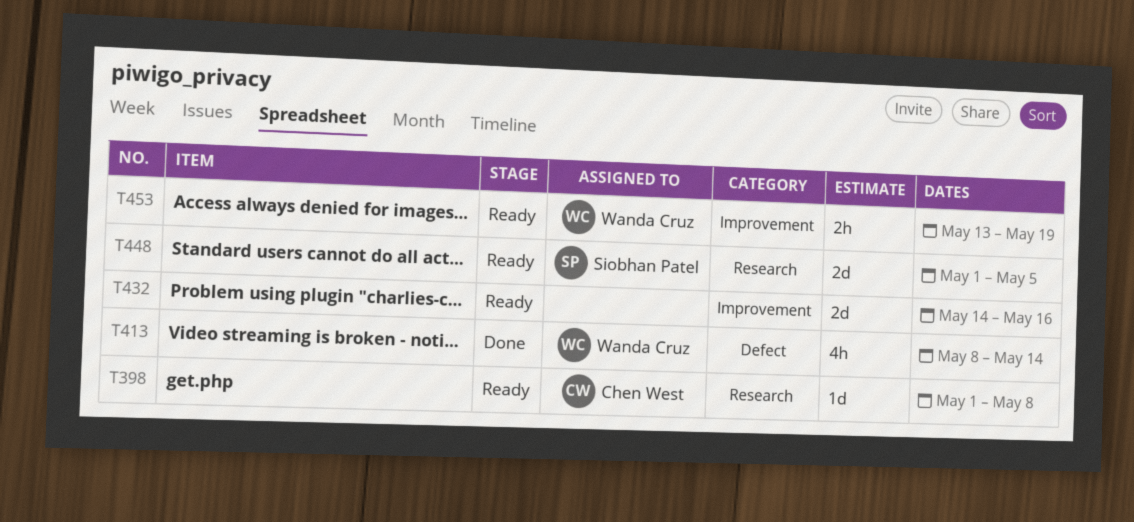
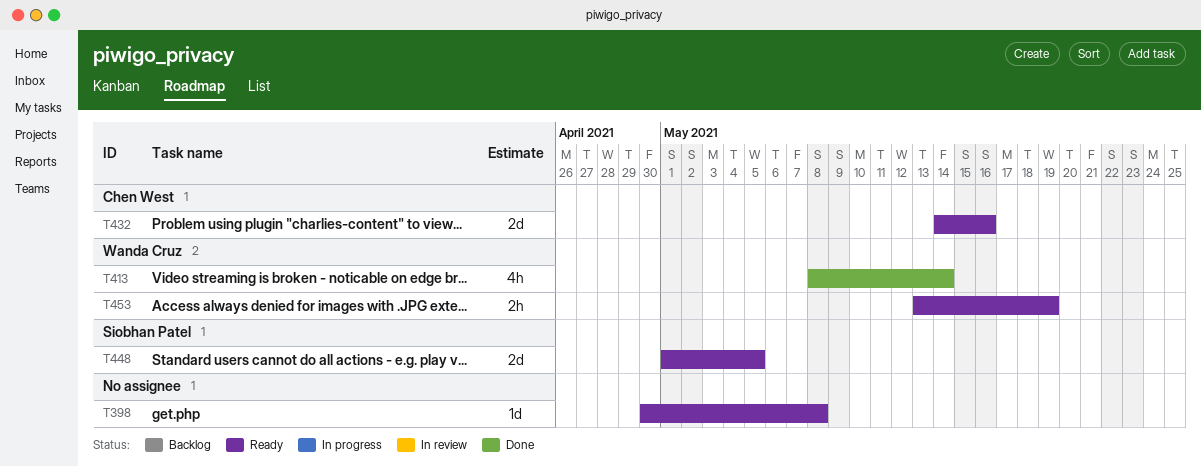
T398, owner: Chen West -> none
T398, start: May 1 -> Apr 30
T432, owner: none -> Chen West

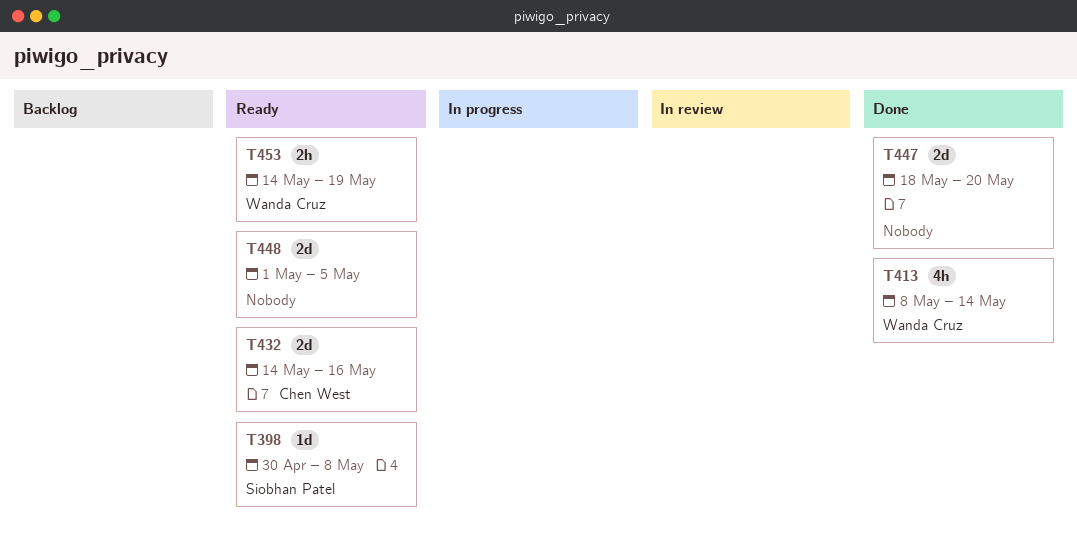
T398, owner: none -> Siobhan Patel
T447: none -> present
T448, owner: Siobhan Patel -> none
T453, start: May 13 -> May 14

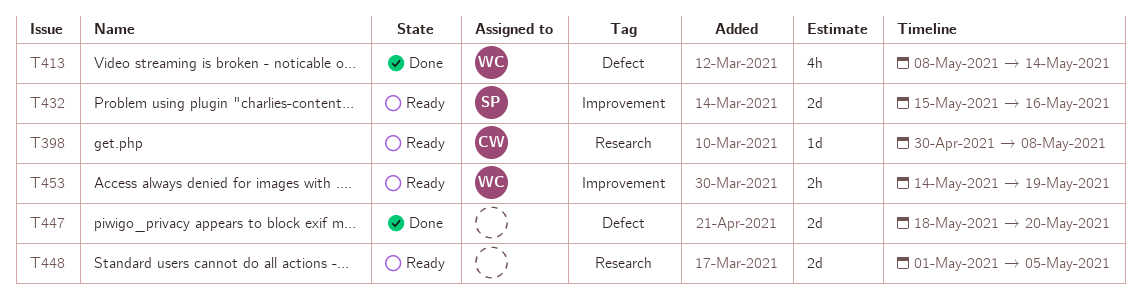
T398, owner: Siobhan Patel -> Chen West
T432, owner: Chen West -> Siobhan Patel
T432, start: May 14 -> May 15

